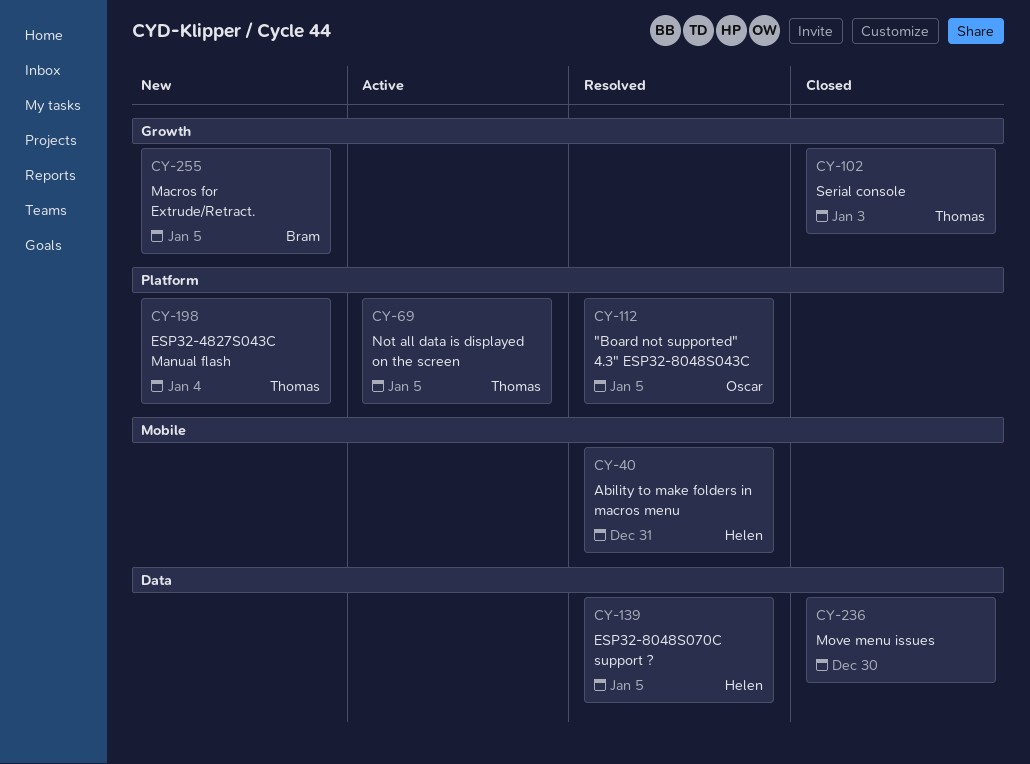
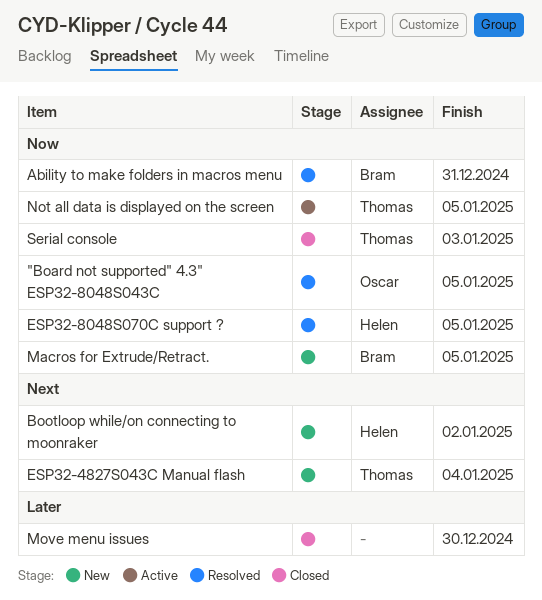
Ability to make folders in macros menu, owner: Helen -> Bram
Bootloop while/on connecting to moonraker: none -> present

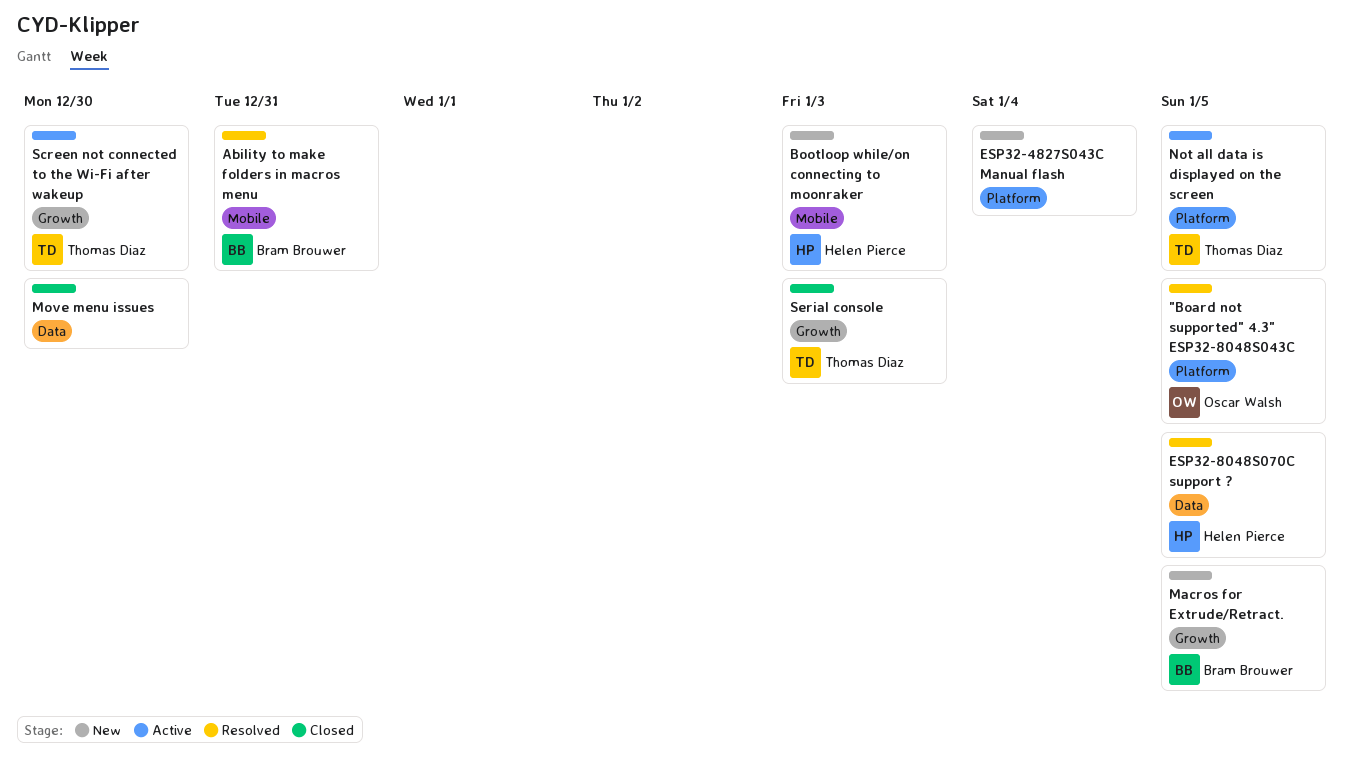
Bootloop while/on connecting to moonraker, due: Jan 2 -> Jan 3
ESP32-4827S043C Manual flash, owner: Thomas Diaz -> none
Screen not connected to the Wi-Fi after wakeup: none -> present

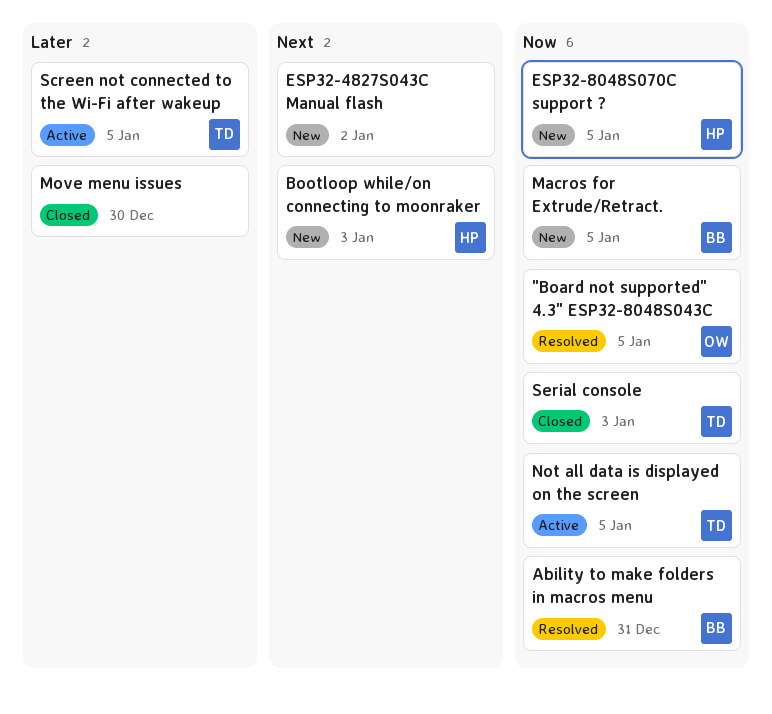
ESP32-4827S043C Manual flash, due: Jan 4 -> Jan 2
ESP32-8048S070C support ?, status: Resolved -> New
Screen not connected to the Wi-Fi after wakeup, due: Dec 30 -> Jan 5

